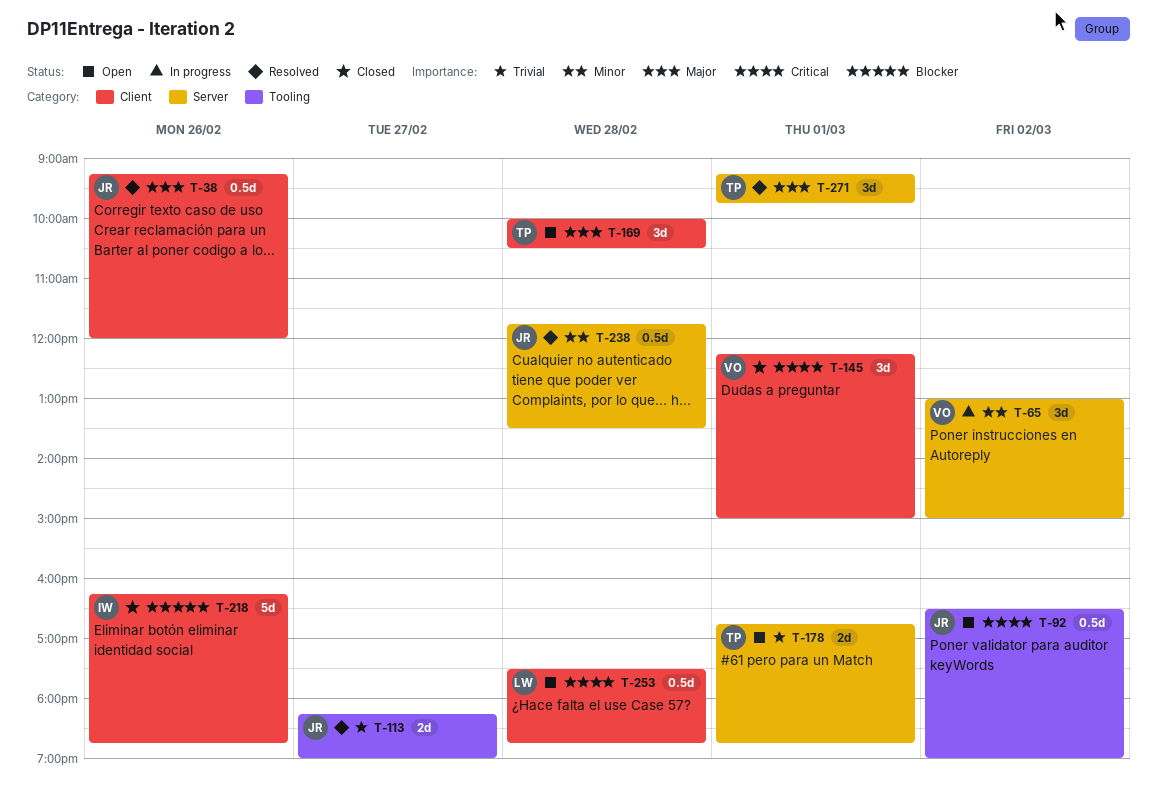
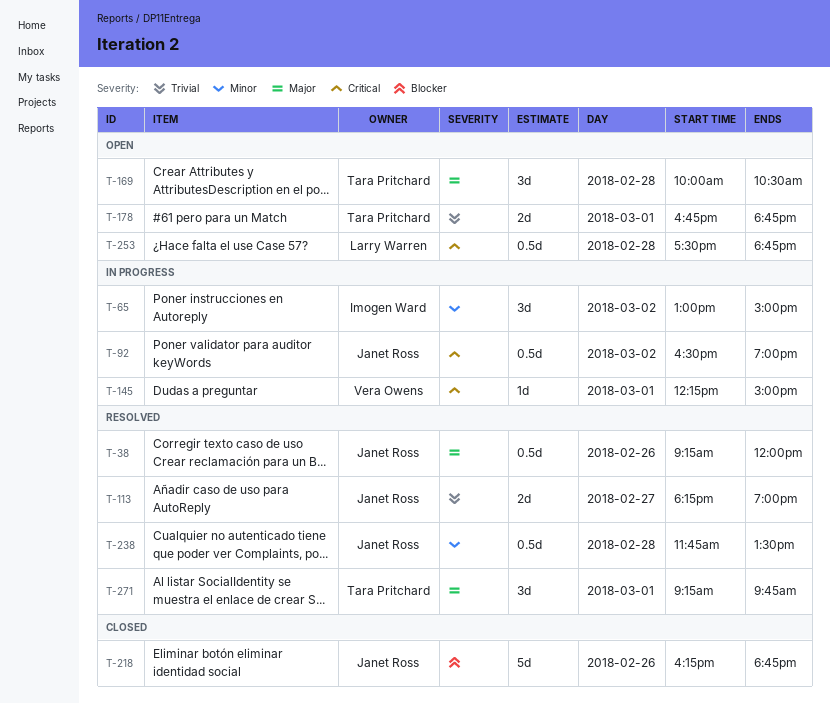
T-65, owner: Vera Owens -> Imogen Ward
T-92, status: Open -> In progress
T-145, status: Closed -> In progress
T-145, estimate: 3d -> 1d
T-218, owner: Imogen Ward -> Janet Ross

